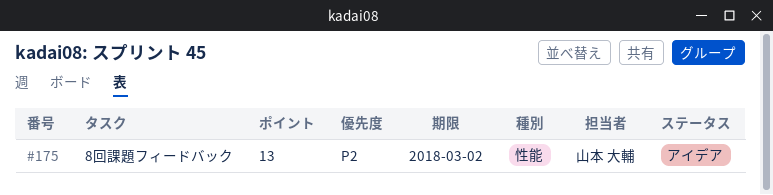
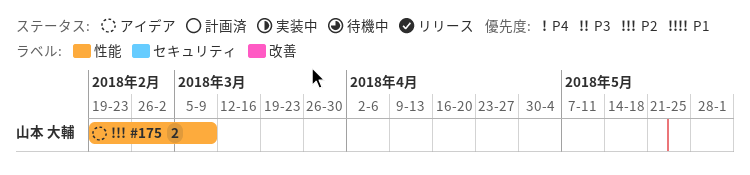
#175, estimate: 13 -> 2
#175, due: Mar 2 -> Mar 9

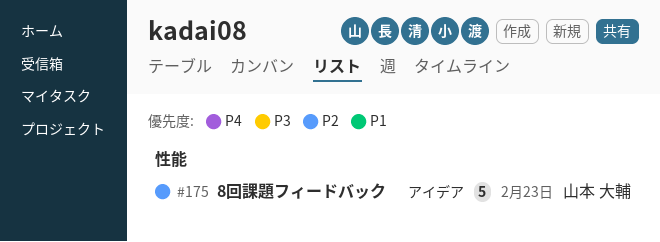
#175, estimate: 2 -> 5
#175, due: Mar 9 -> Feb 23

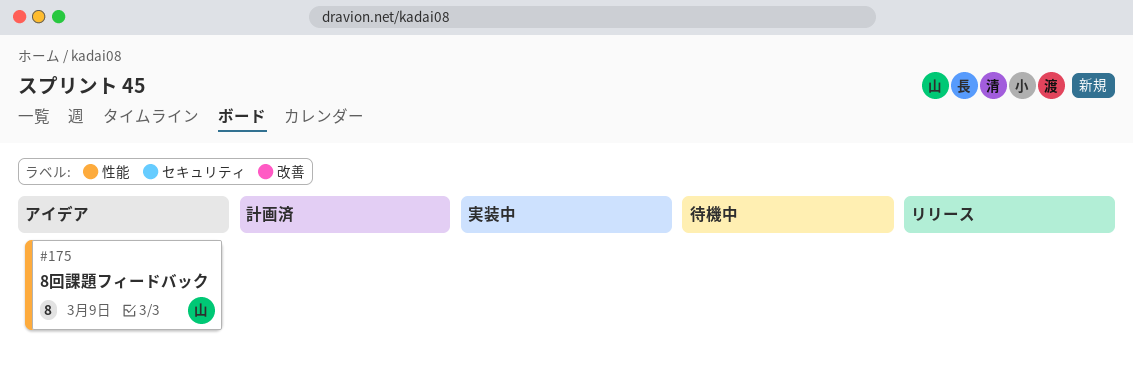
#175, estimate: 5 -> 8
#175, due: Feb 23 -> Mar 9

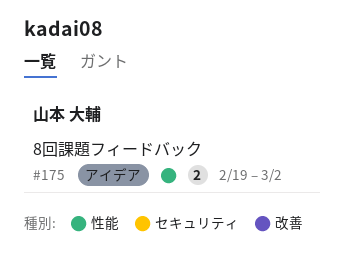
#175, estimate: 8 -> 2
#175, due: Mar 9 -> Mar 2

